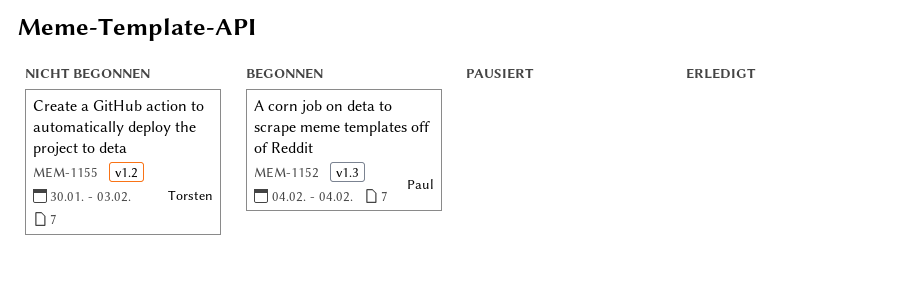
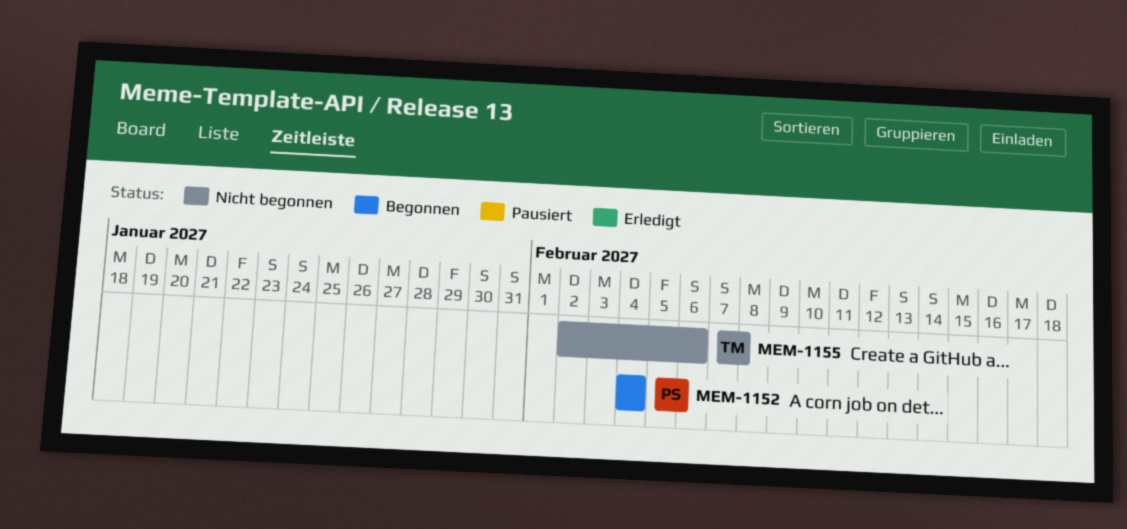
MEM-1155, start: Jan 30 -> Feb 2
MEM-1155, due: Feb 3 -> Feb 6

